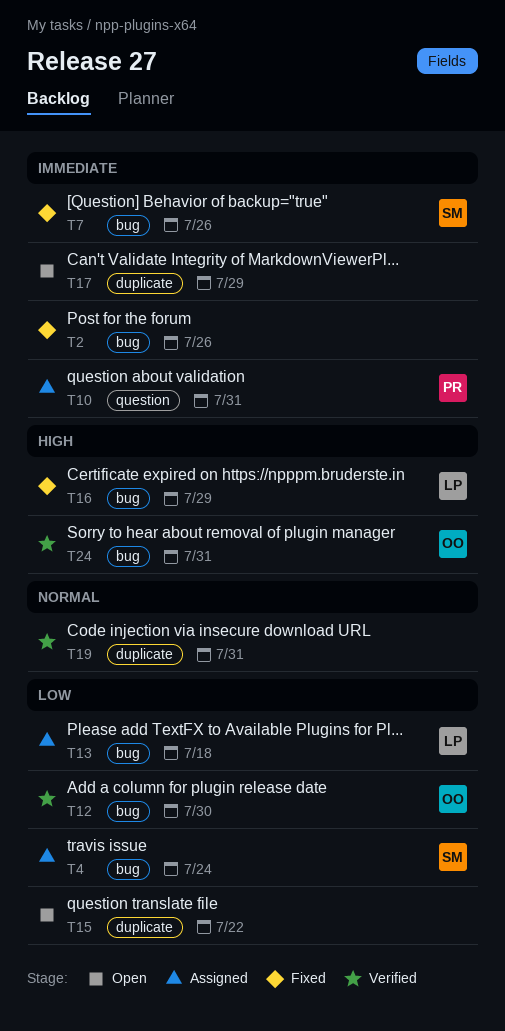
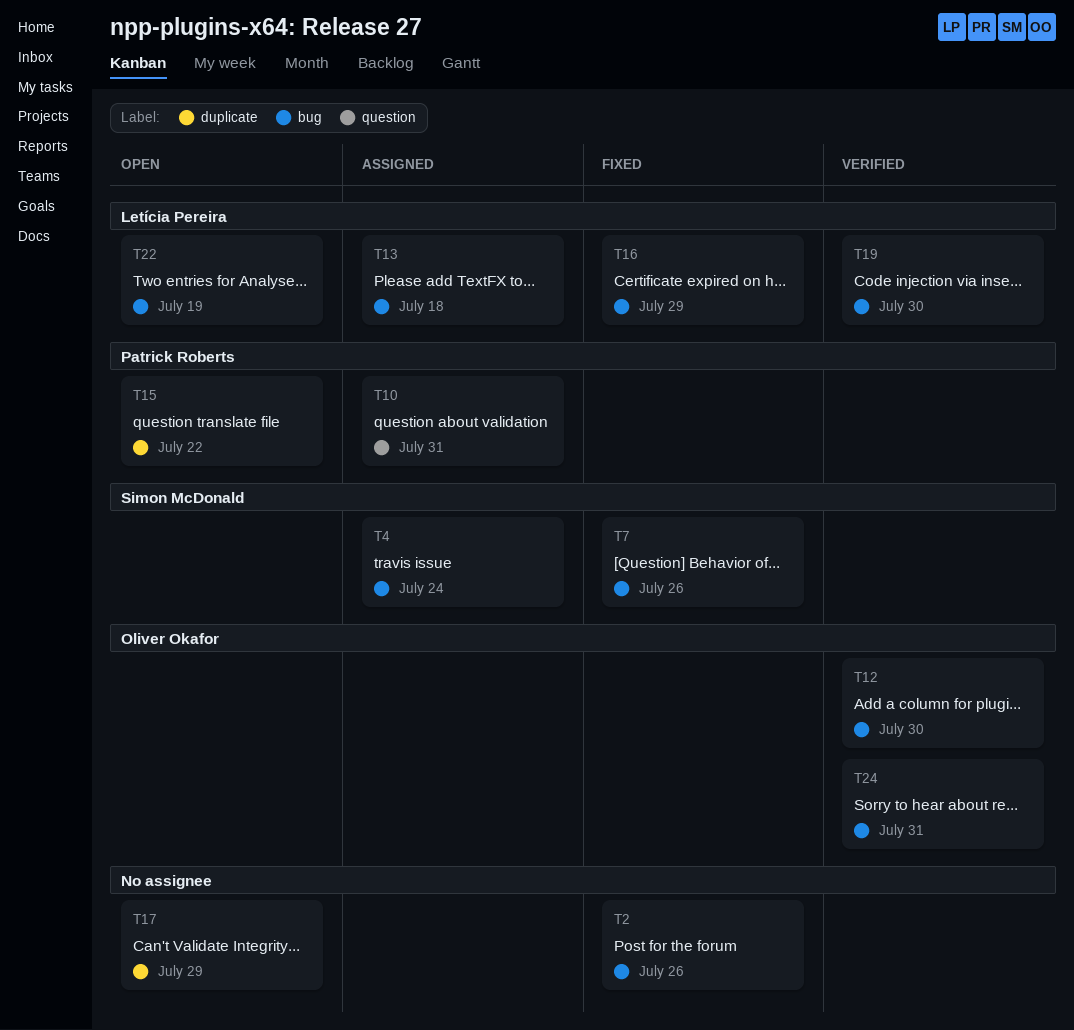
T15, owner: none -> Patrick Roberts
T19, owner: none -> Letícia Pereira
T19, label: duplicate -> bug
T19, due: Jul 31 -> Jul 30
T22: none -> present

